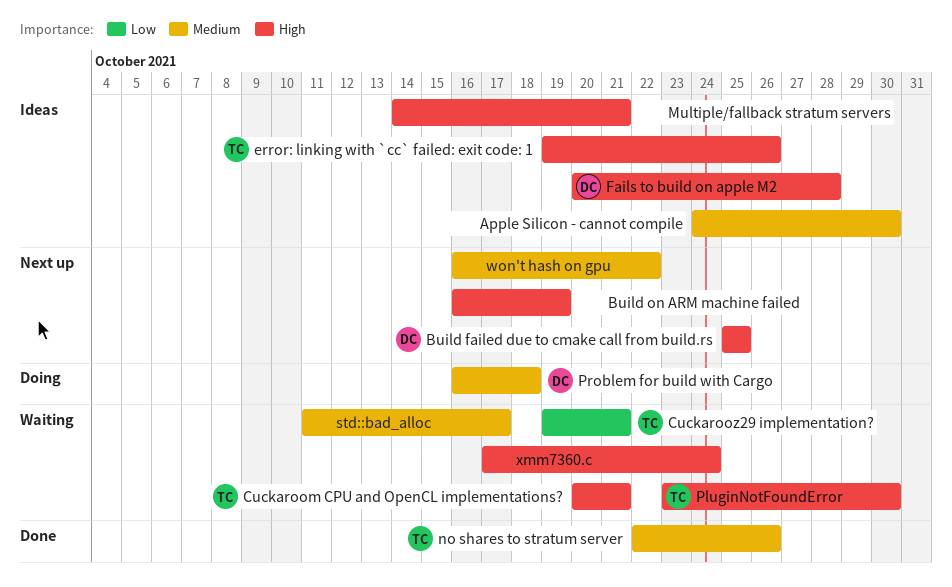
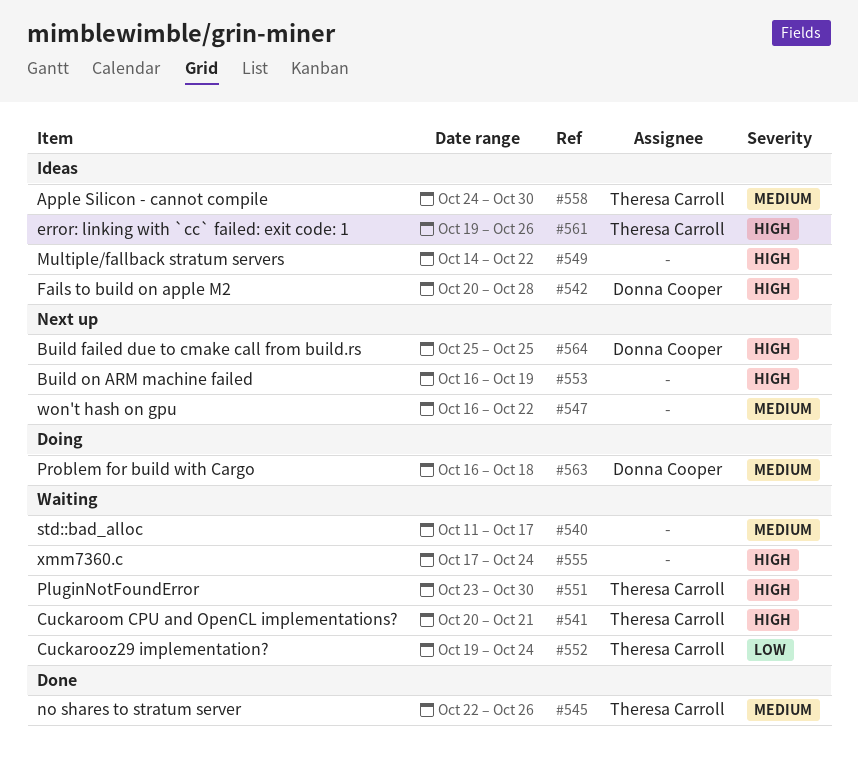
Apple Silicon - cannot compile, owner: none -> Theresa Carroll
Cuckarooz29 implementation?, due: Oct 21 -> Oct 24
Multiple/fallback stratum servers, due: Oct 21 -> Oct 22

